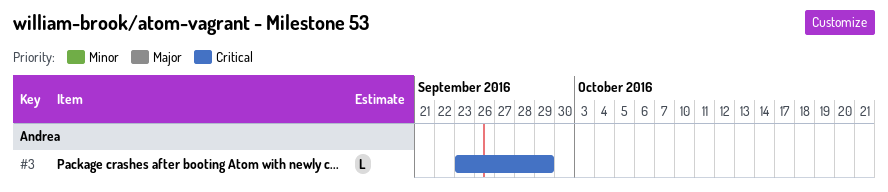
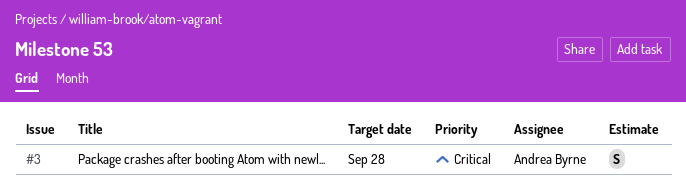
#3, estimate: L -> S
#3, due: Sep 29 -> Sep 28

